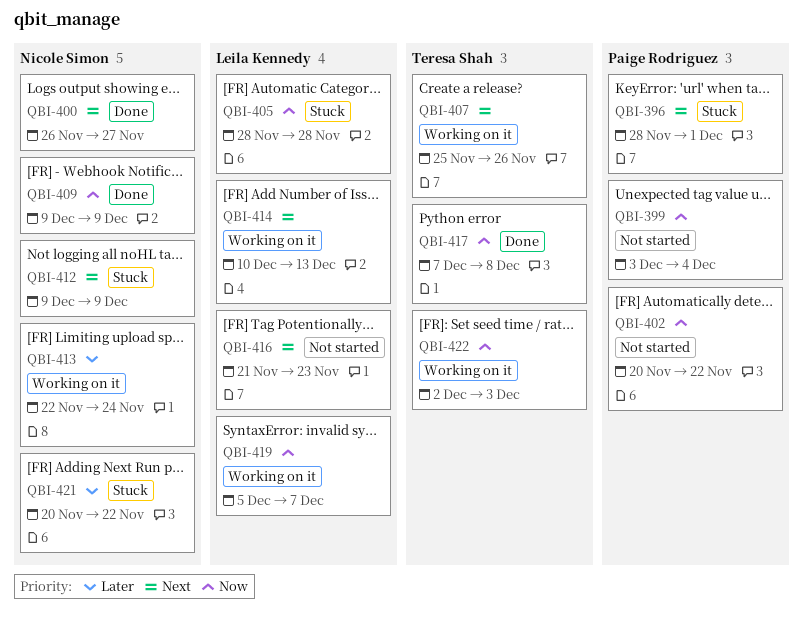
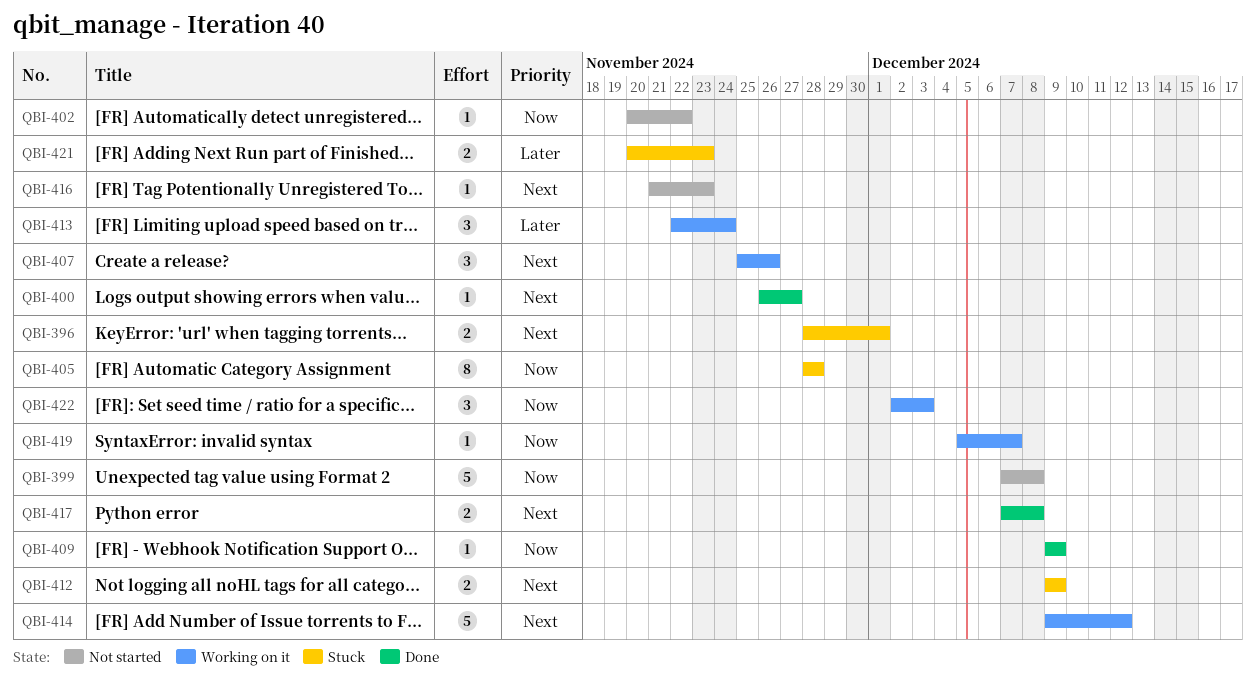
QBI-399, start: Dec 3 -> Dec 7
QBI-399, due: Dec 4 -> Dec 8
QBI-414, start: Dec 10 -> Dec 9
QBI-414, due: Dec 13 -> Dec 12
QBI-417, priority: Now -> Next
QBI-421, due: Nov 22 -> Nov 23

